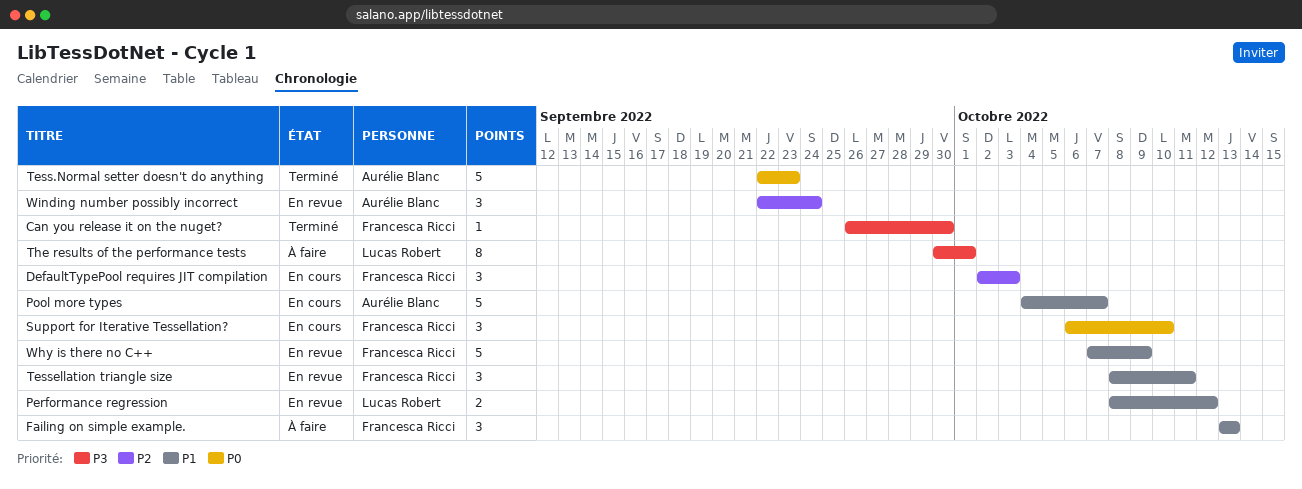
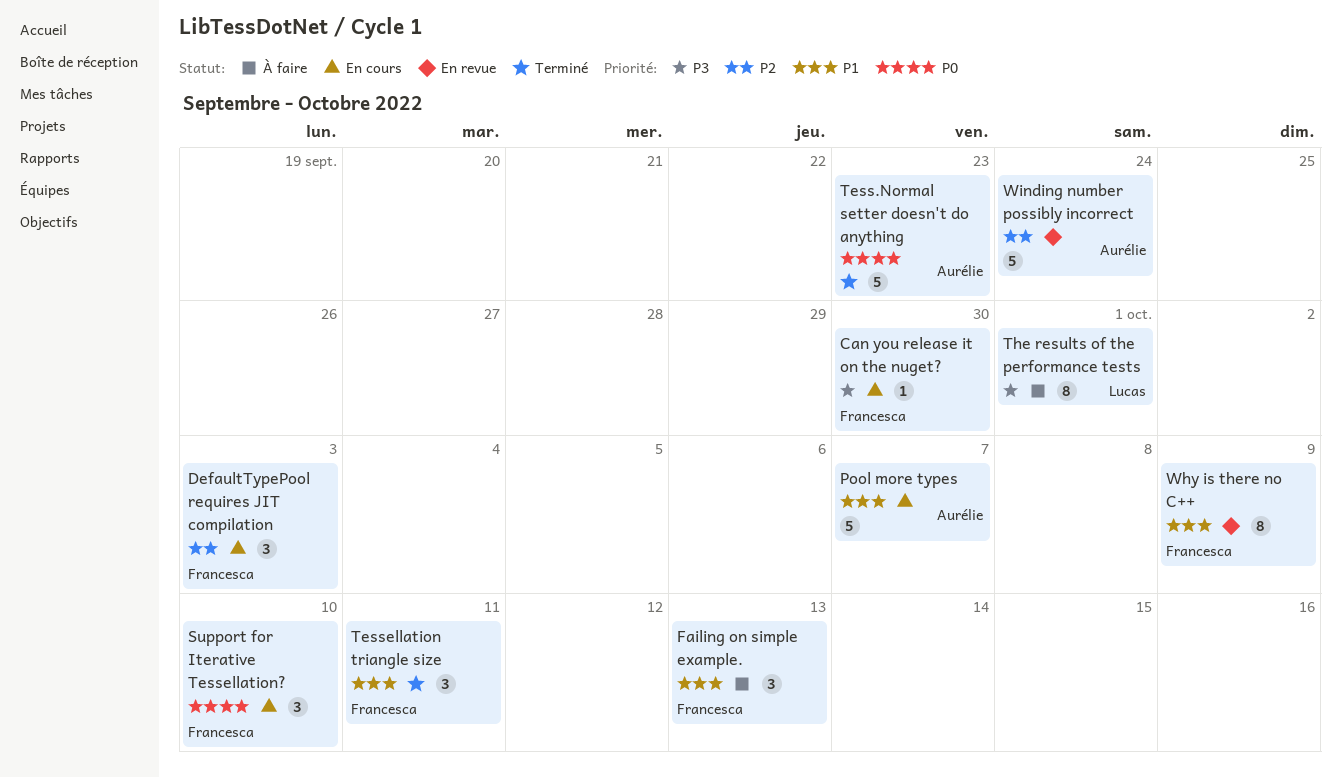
Can you release it on the nuget?, status: Terminé -> En cours
Performance regression: present -> none
Tessellation triangle size, status: En revue -> Terminé
Why is there no C++, estimate: 5 -> 8
Winding number possibly incorrect, estimate: 3 -> 5

